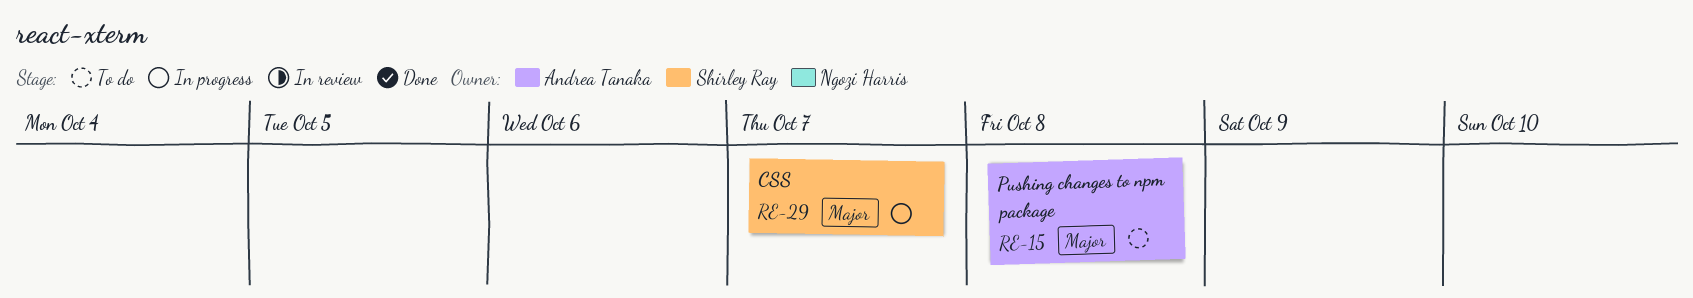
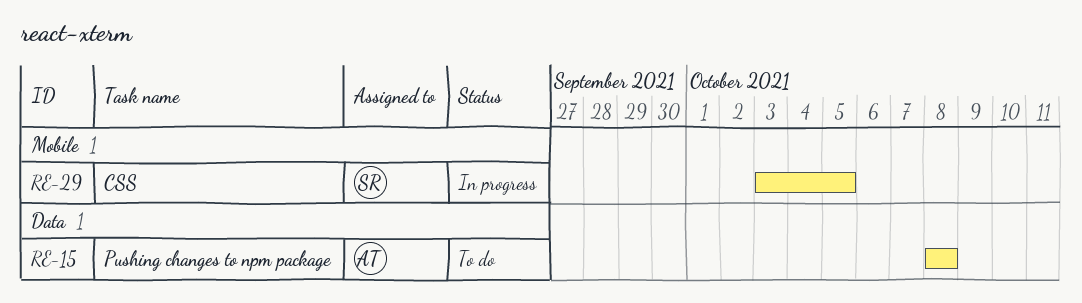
RE-29, due: Oct 7 -> Oct 5

